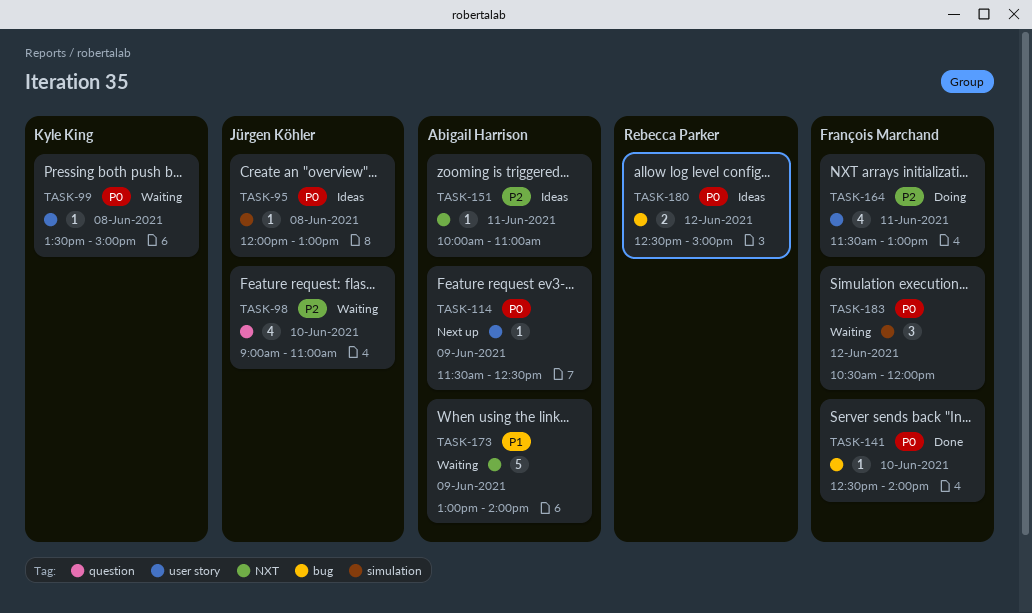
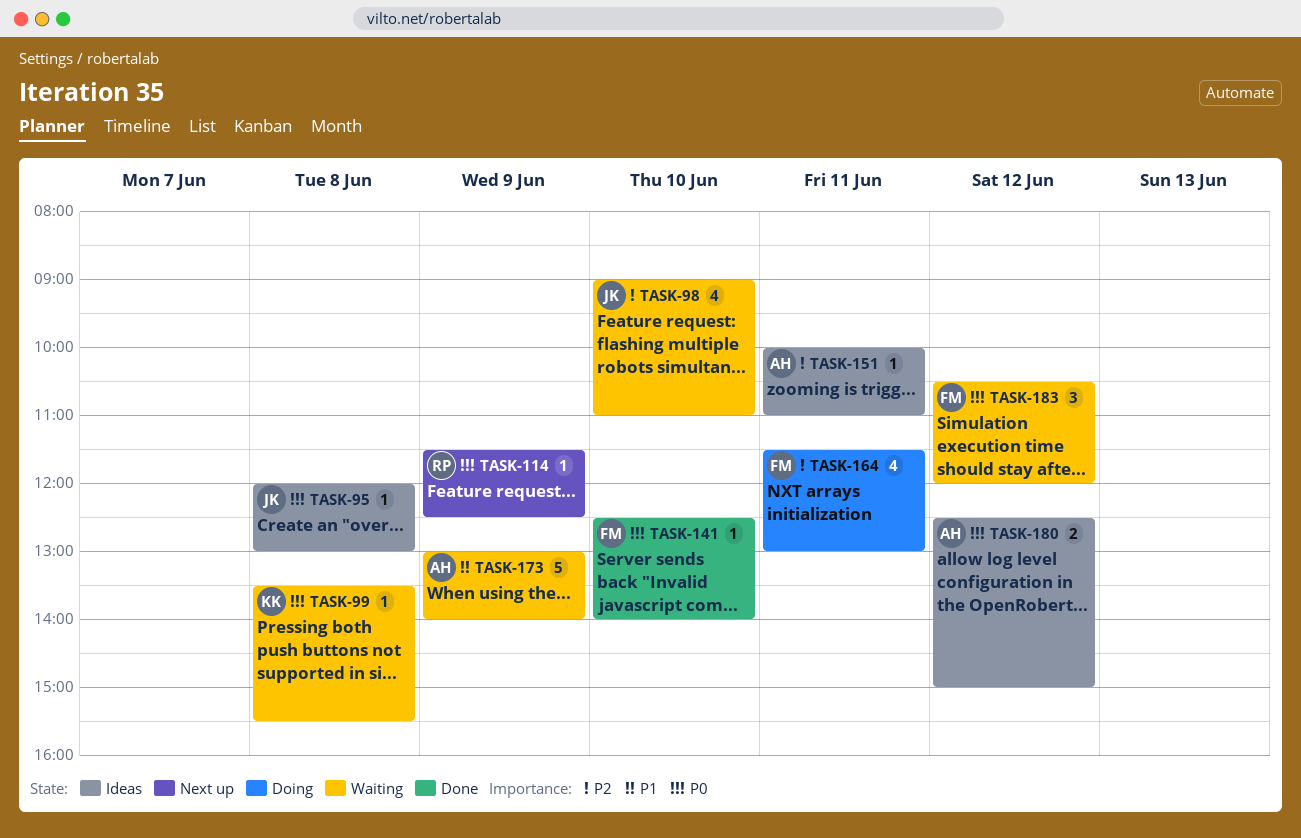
TASK-99, ends: 15:00 -> 15:30
TASK-114, owner: Abigail Harrison -> Rebecca Parker
TASK-180, owner: Rebecca Parker -> Abigail Harrison

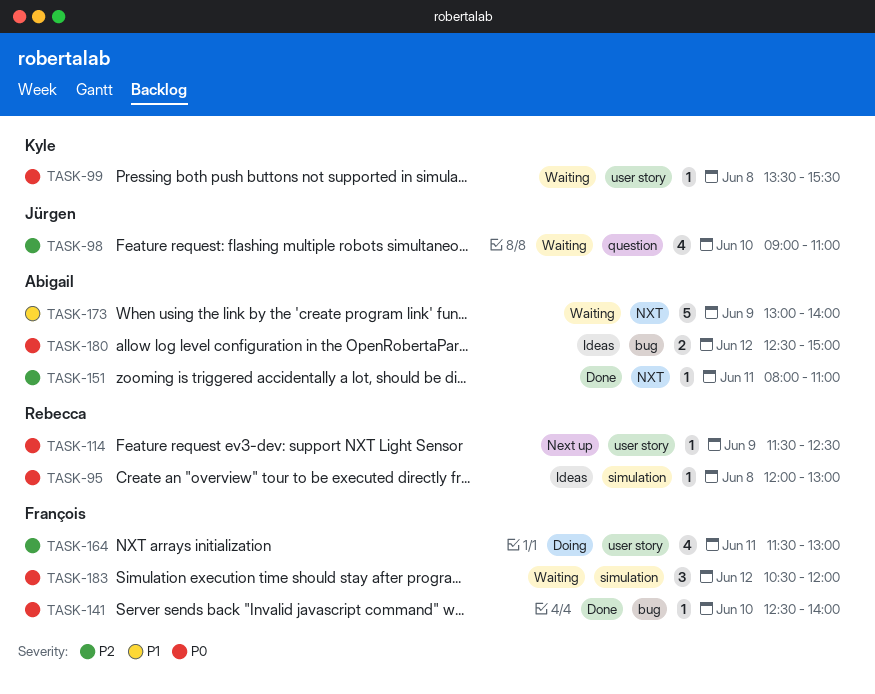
TASK-95, owner: Jürgen -> Rebecca
TASK-151, status: Ideas -> Done
TASK-151, begins: 10:00 -> 08:00

